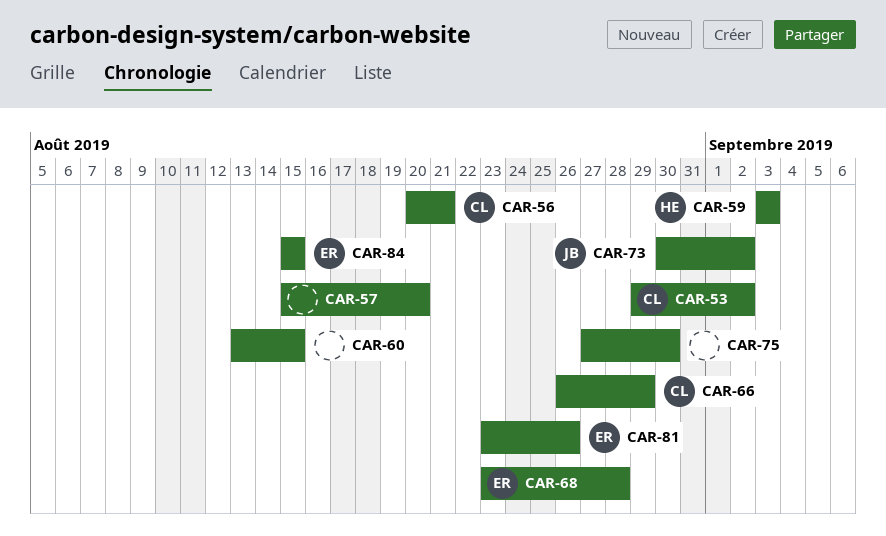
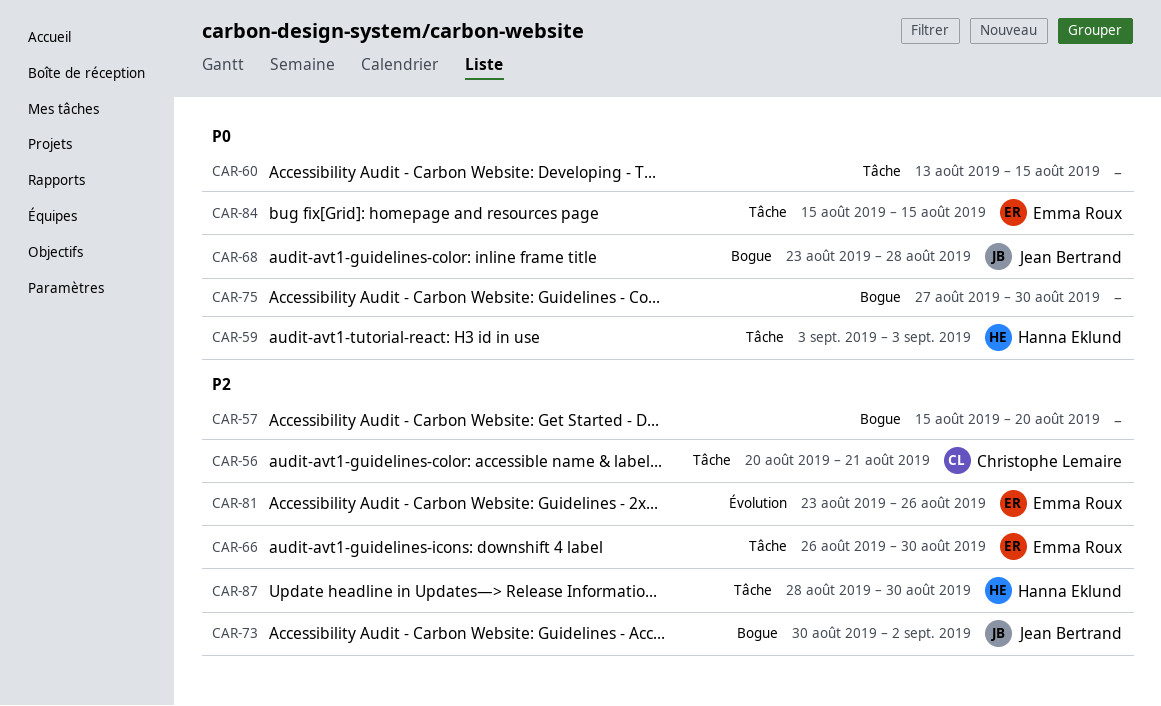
CAR-53: present -> none
CAR-66, owner: Christophe Lemaire -> Emma Roux
CAR-66, due: Aug 29 -> Aug 30
CAR-68, owner: Emma Roux -> Jean Bertrand
CAR-87: none -> present

